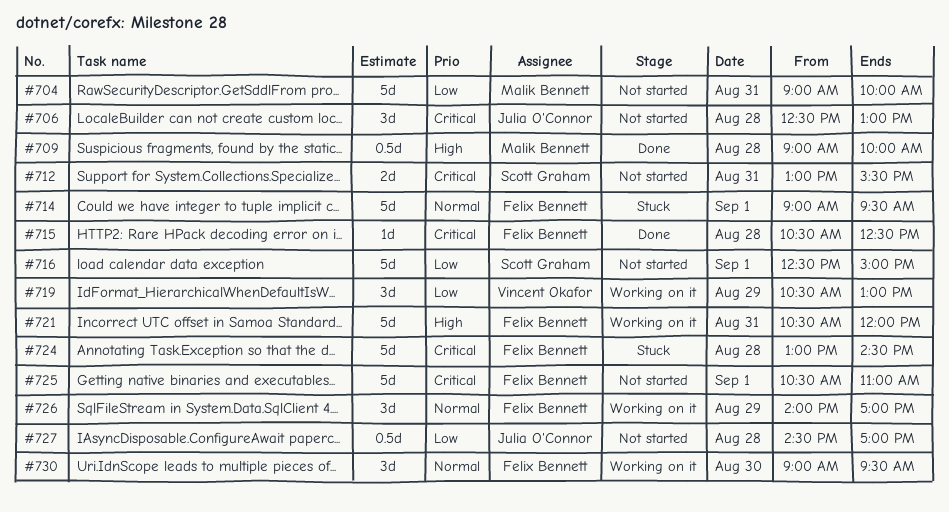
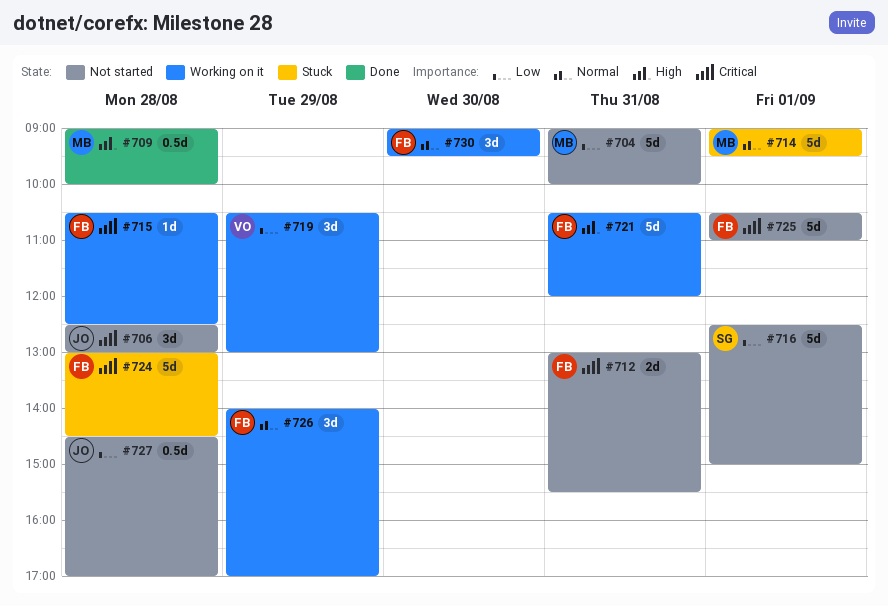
#712, owner: Scott Graham -> Felix Bennett
#714, owner: Felix Bennett -> Malik Bennett
#715, status: Done -> Working on it

